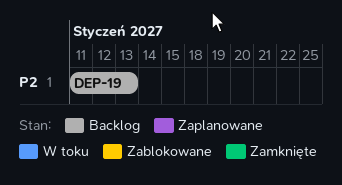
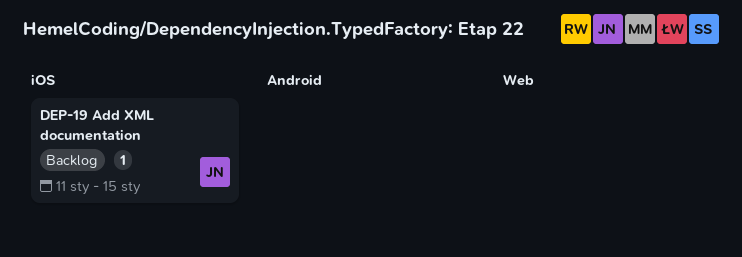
DEP-19, due: Jan 13 -> Jan 15

